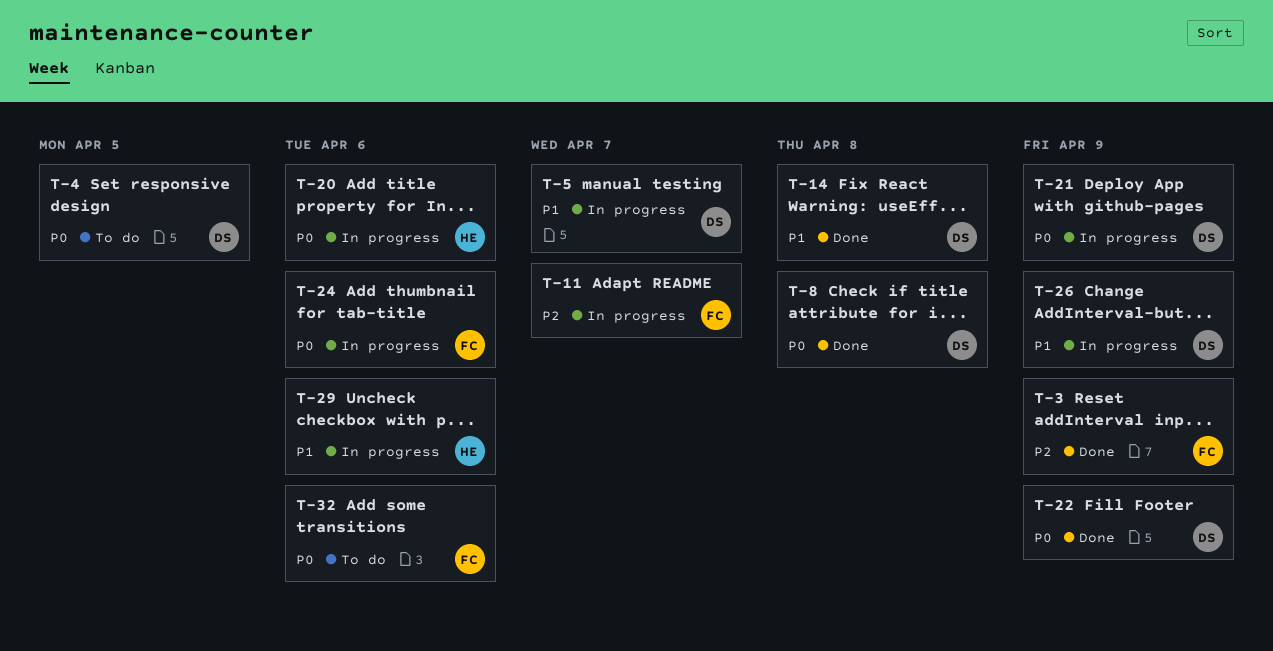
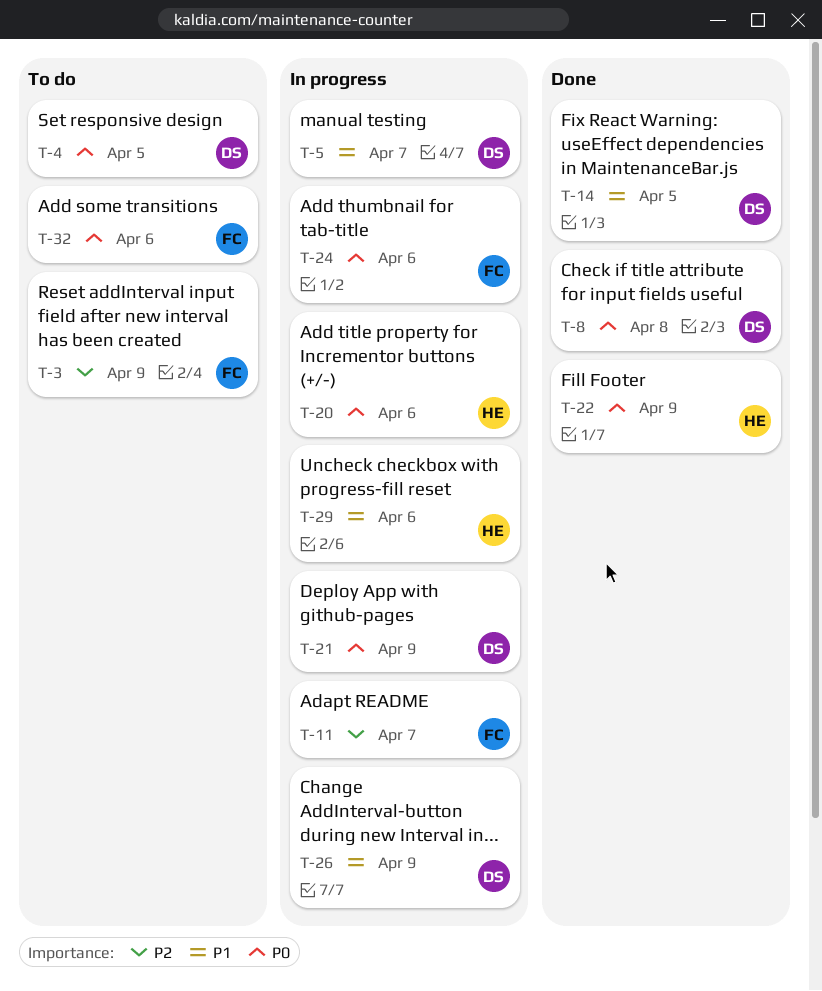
T-3, status: Done -> To do
T-14, due: Apr 8 -> Apr 5
T-22, owner: DS -> HE

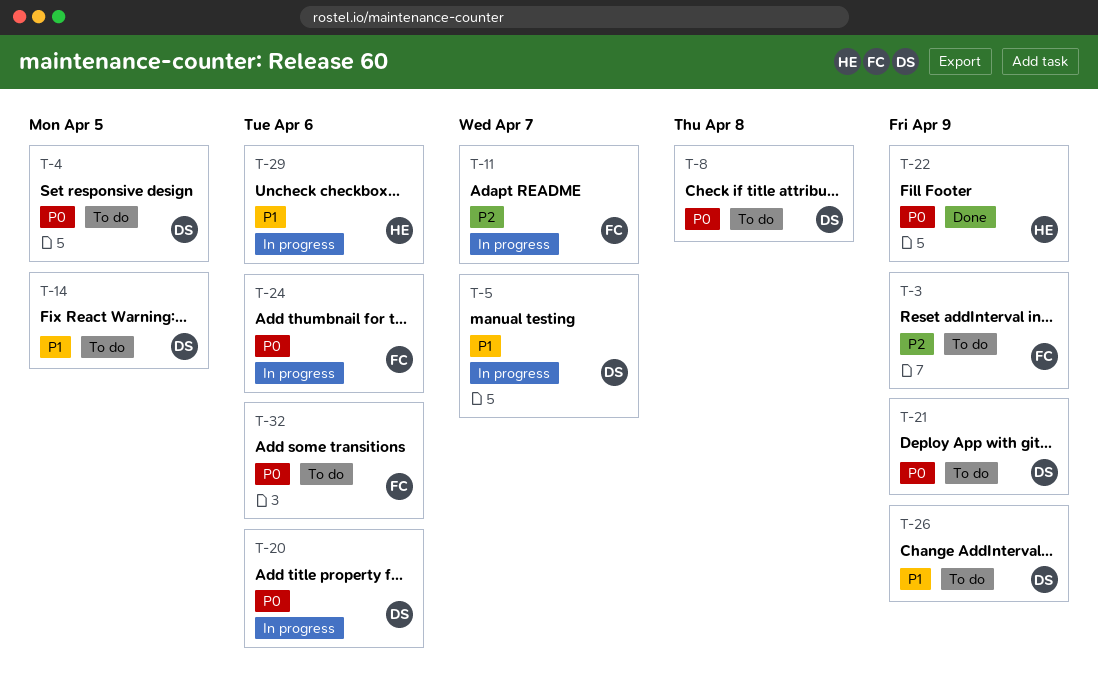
T-8, status: Done -> To do
T-14, status: Done -> To do
T-20, owner: HE -> DS
T-21, status: In progress -> To do
T-26, status: In progress -> To do

